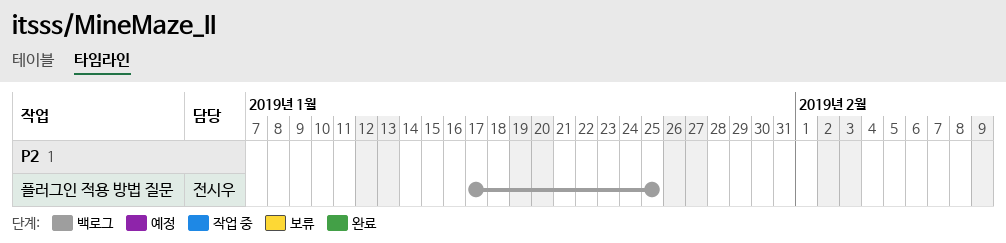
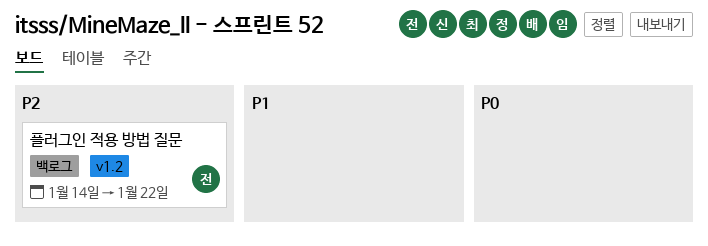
플러그인 적용 방법 질문, start: Jan 17 -> Jan 14
플러그인 적용 방법 질문, due: Jan 25 -> Jan 22

